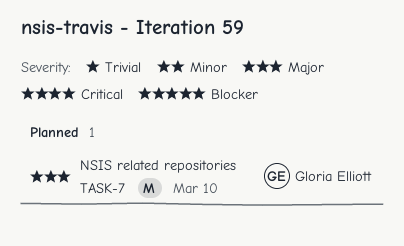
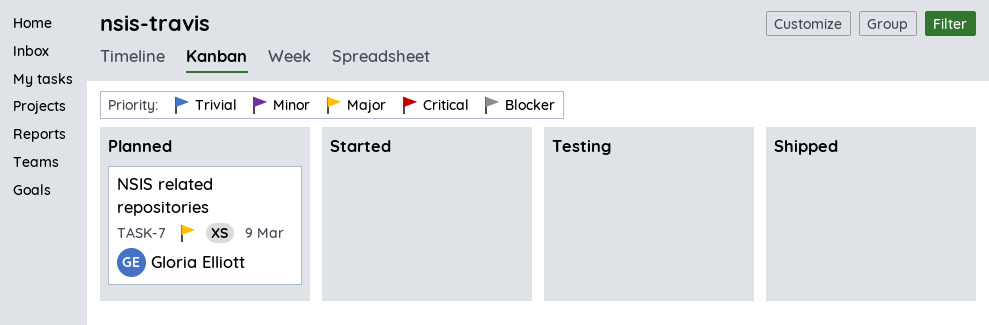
TASK-7, estimate: M -> XS
TASK-7, due: Mar 10 -> Mar 9

